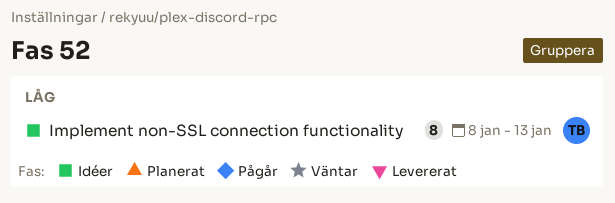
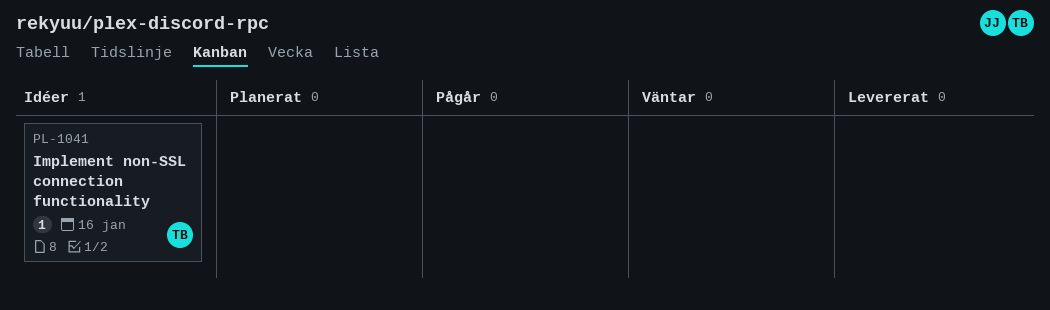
Implement non-SSL connection functionality, estimate: 8 -> 1
Implement non-SSL connection functionality, due: Jan 13 -> Jan 16

